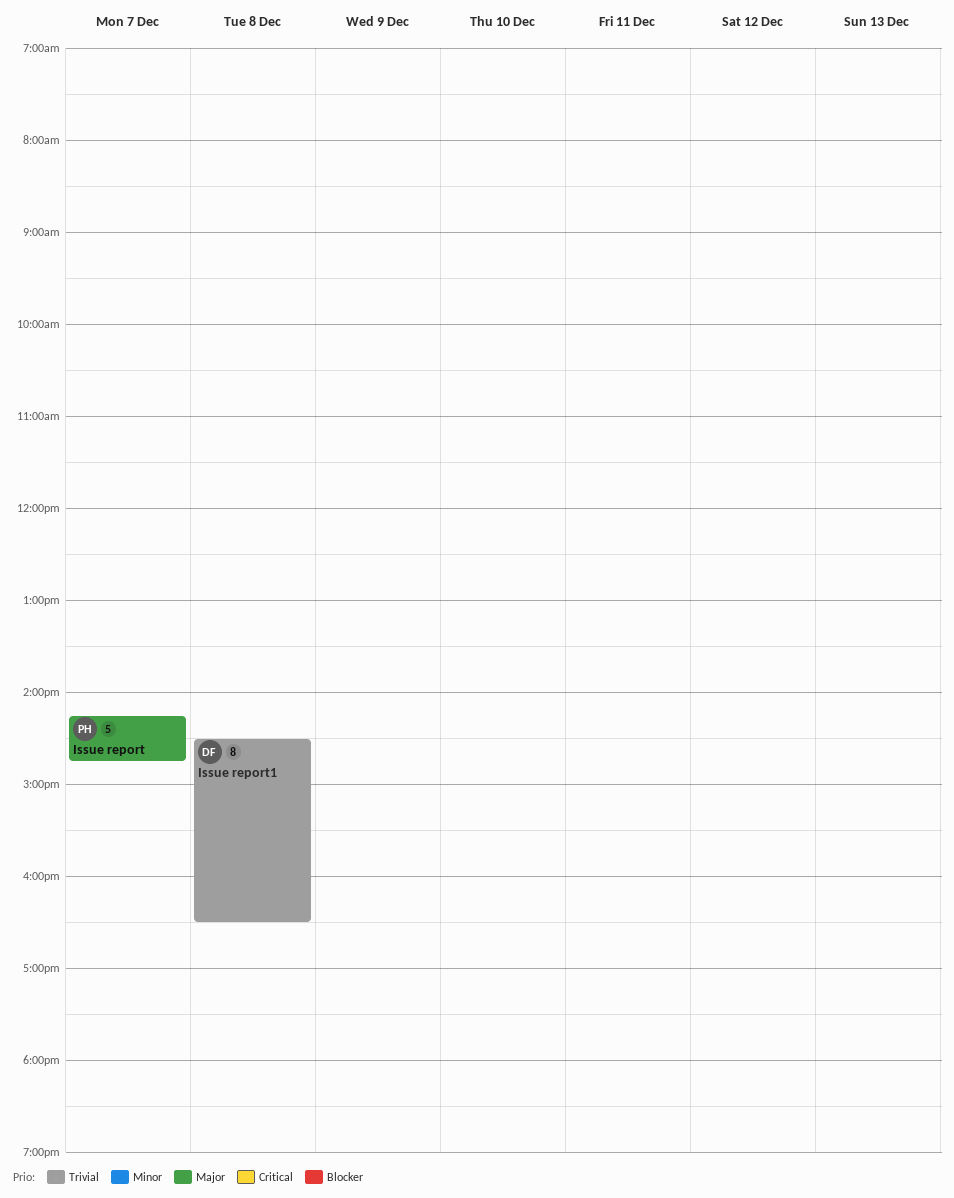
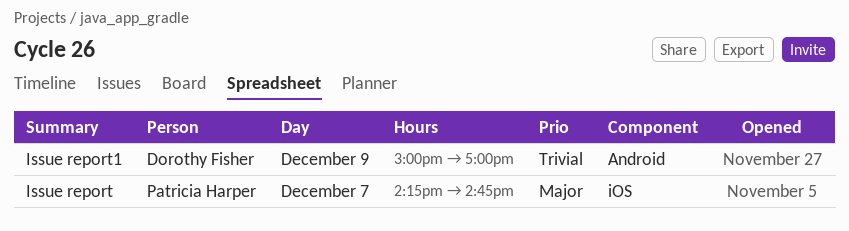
Issue report1, day: Dec 8 -> Dec 9
Issue report1, begins: 14:30 -> 15:00
Issue report1, ends: 16:30 -> 17:00

